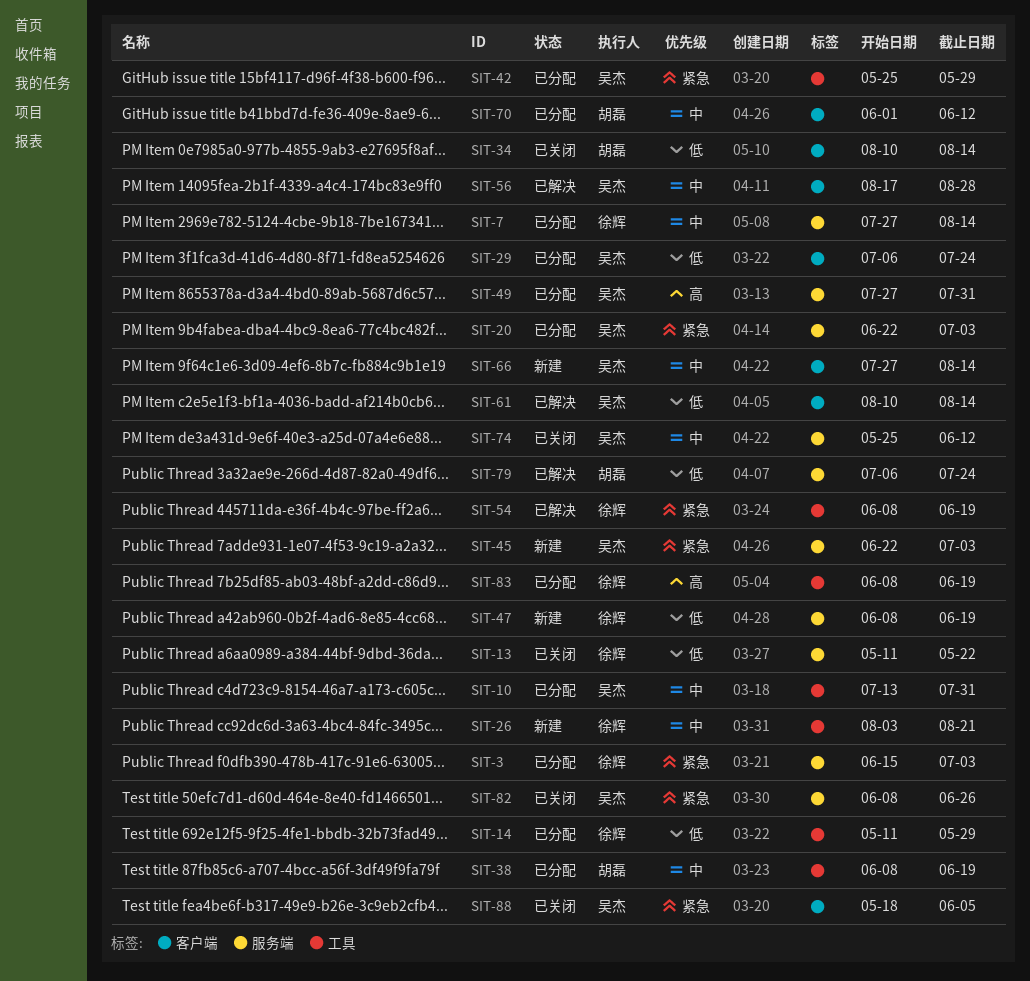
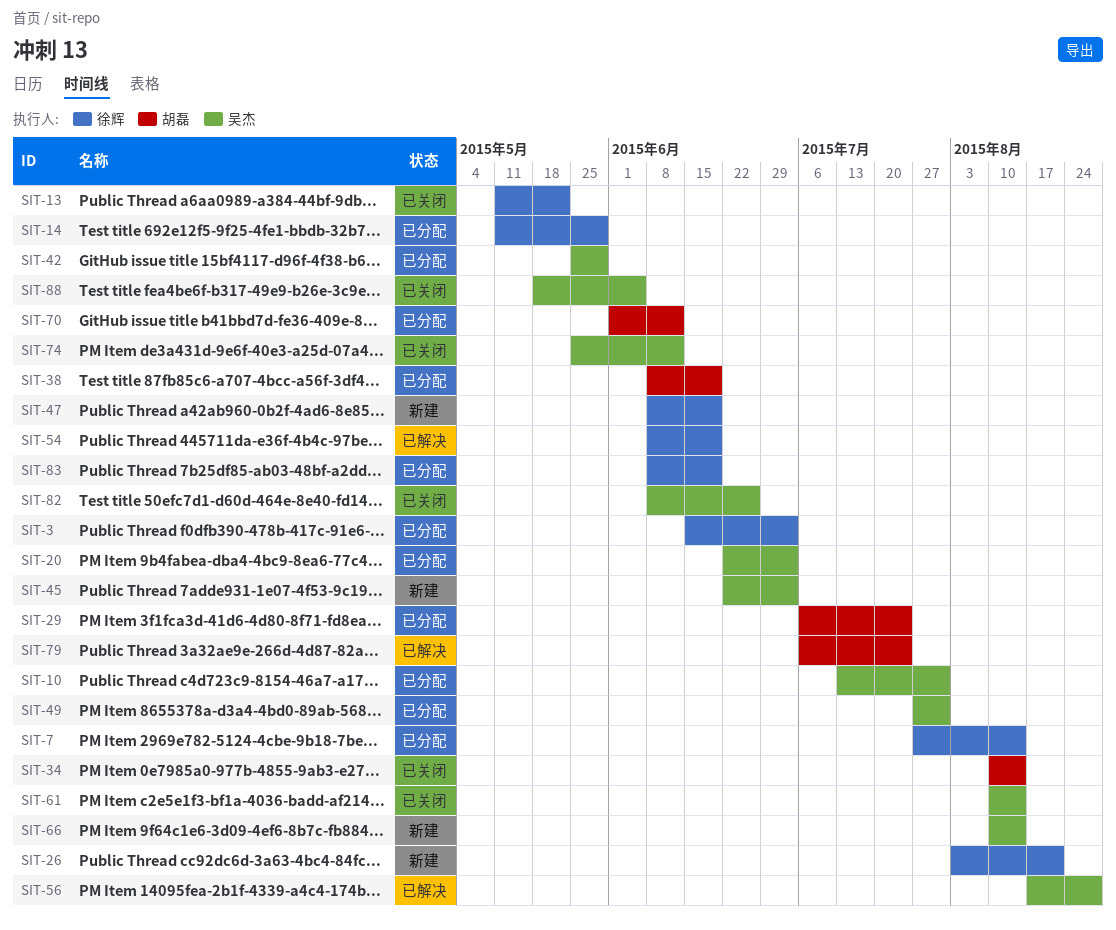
SIT-29, owner: 吴杰 -> 胡磊
SIT-61, status: 已解决 -> 已关闭
SIT-66, start: Jul 27 -> Aug 10

